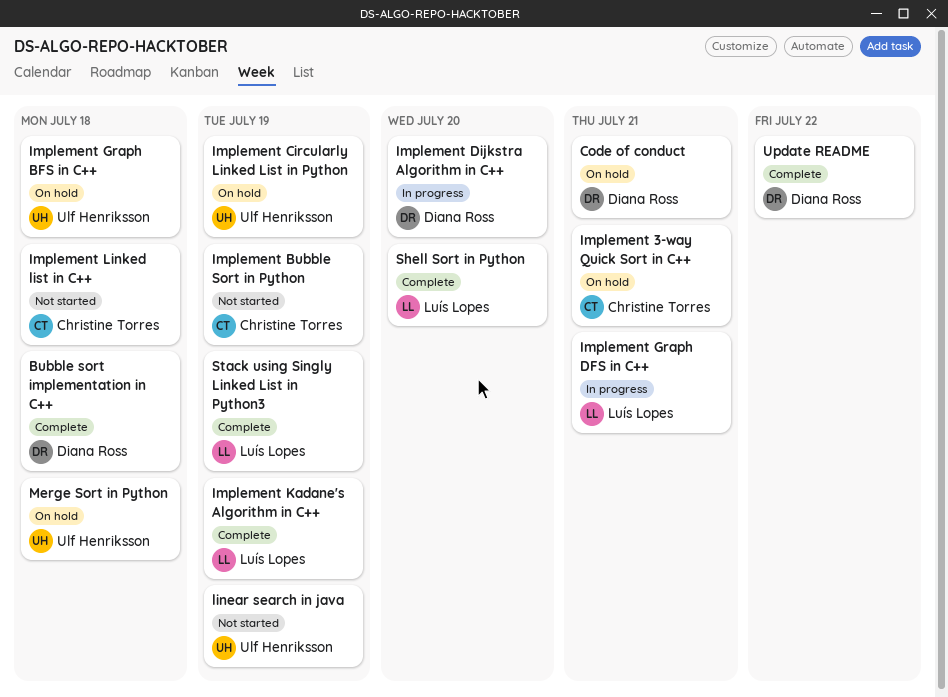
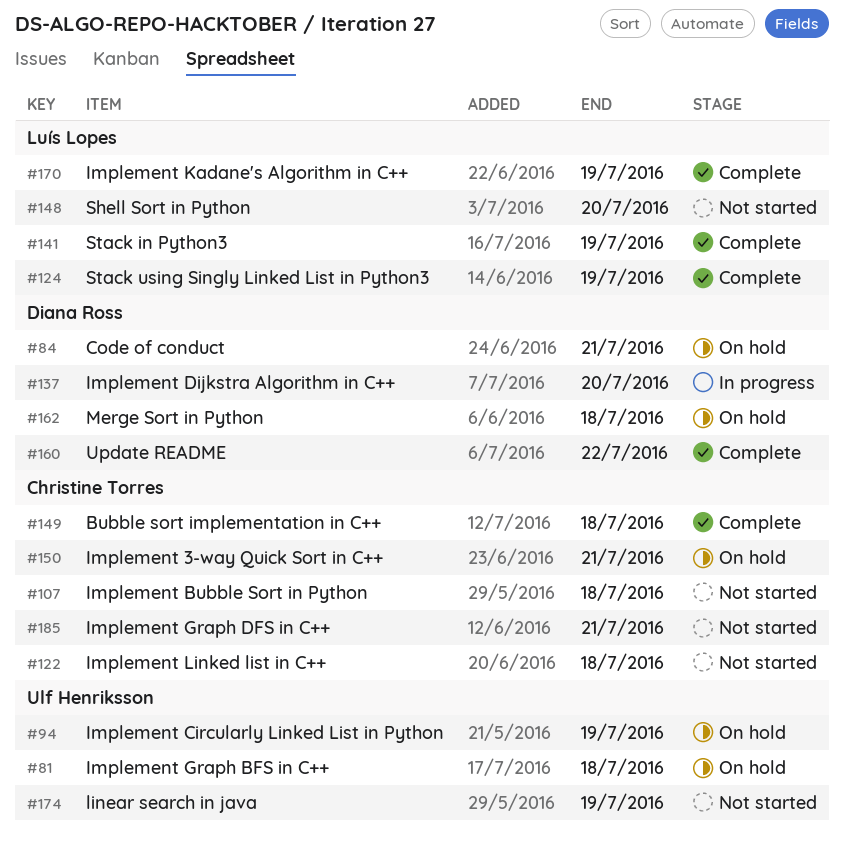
Bubble sort implementation in C++, owner: Diana Ross -> Christine Torres
Implement Bubble Sort in Python, due: Jul 19 -> Jul 18
Implement Graph DFS in C++, status: In progress -> Not started
Implement Graph DFS in C++, owner: Luís Lopes -> Christine Torres
Merge Sort in Python, owner: Ulf Henriksson -> Diana Ross
Shell Sort in Python, status: Complete -> Not started
Stack in Python3: none -> present

